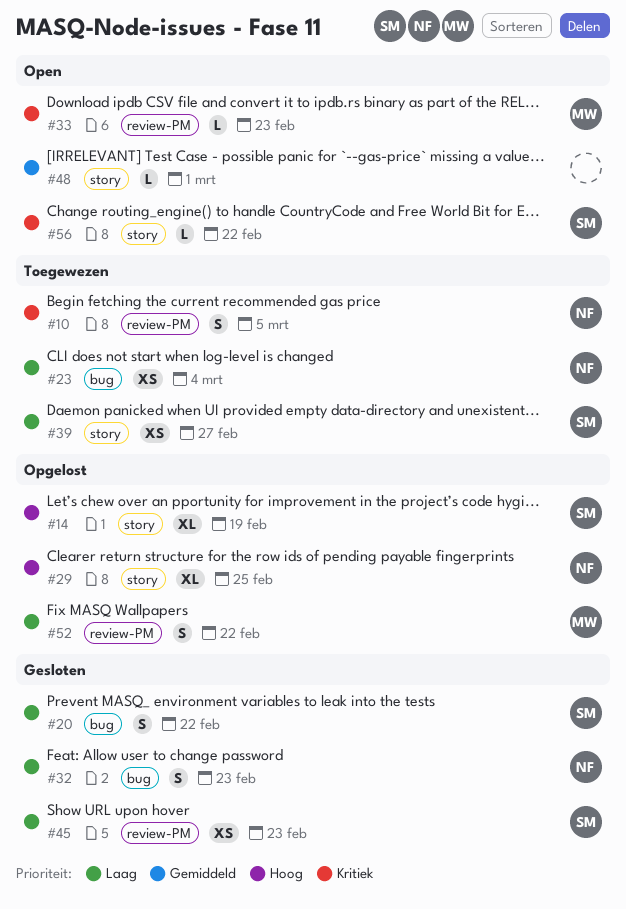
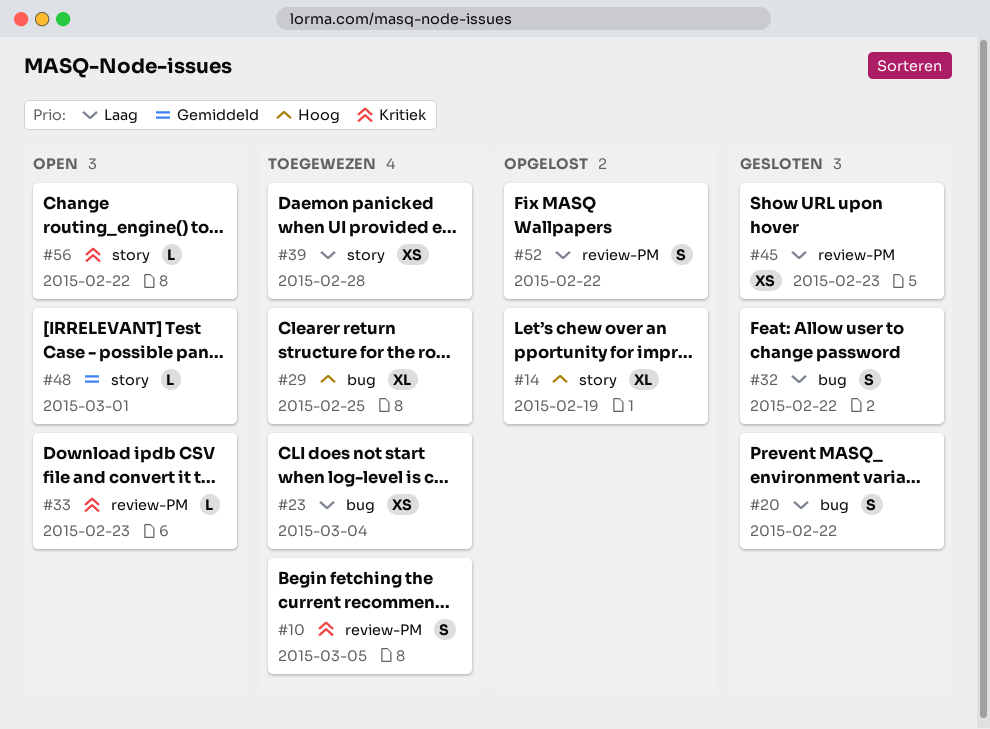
#29, status: Opgelost -> Toegewezen
#29, label: story -> bug
#32, due: Feb 23 -> Feb 22
#39, due: Feb 27 -> Feb 28

